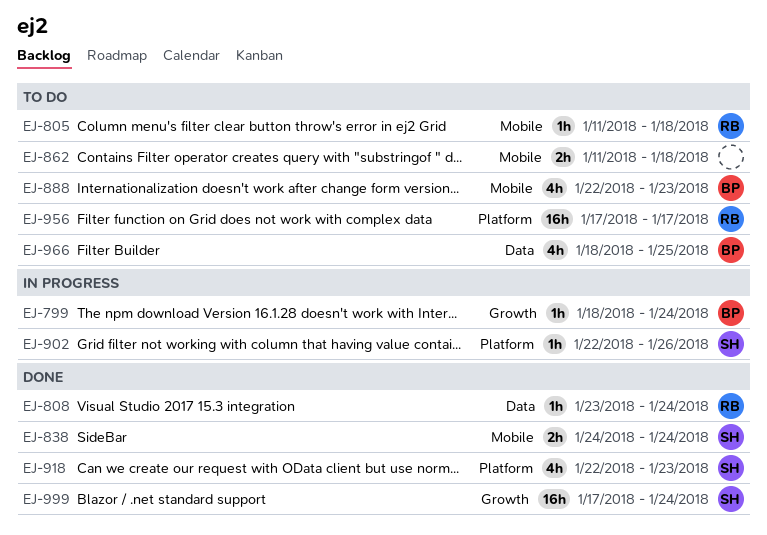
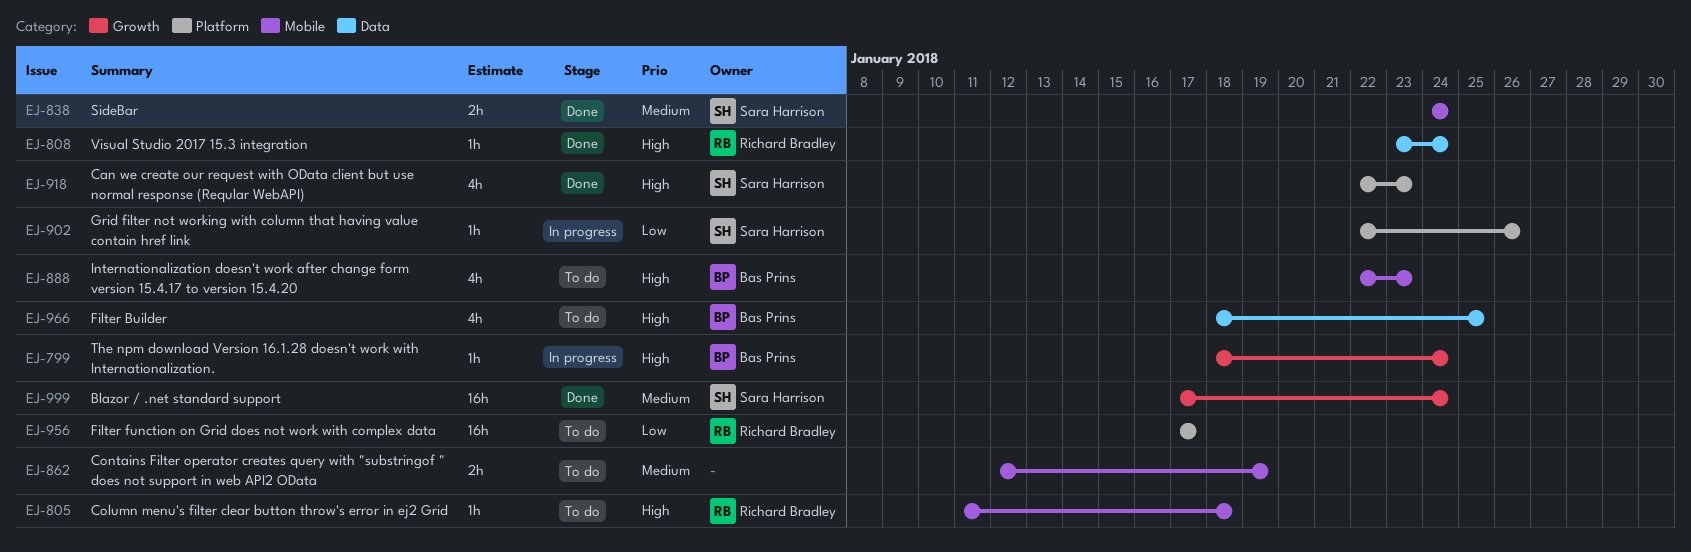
EJ-862, start: Jan 11 -> Jan 12
EJ-862, due: Jan 18 -> Jan 19

